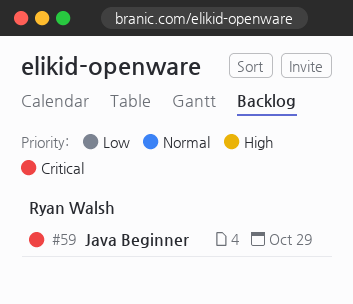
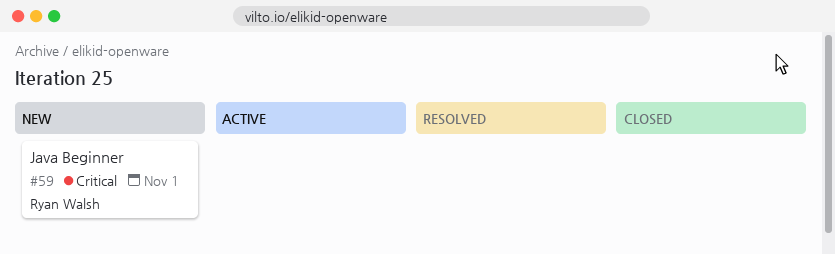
#59, due: Oct 29 -> Nov 1

